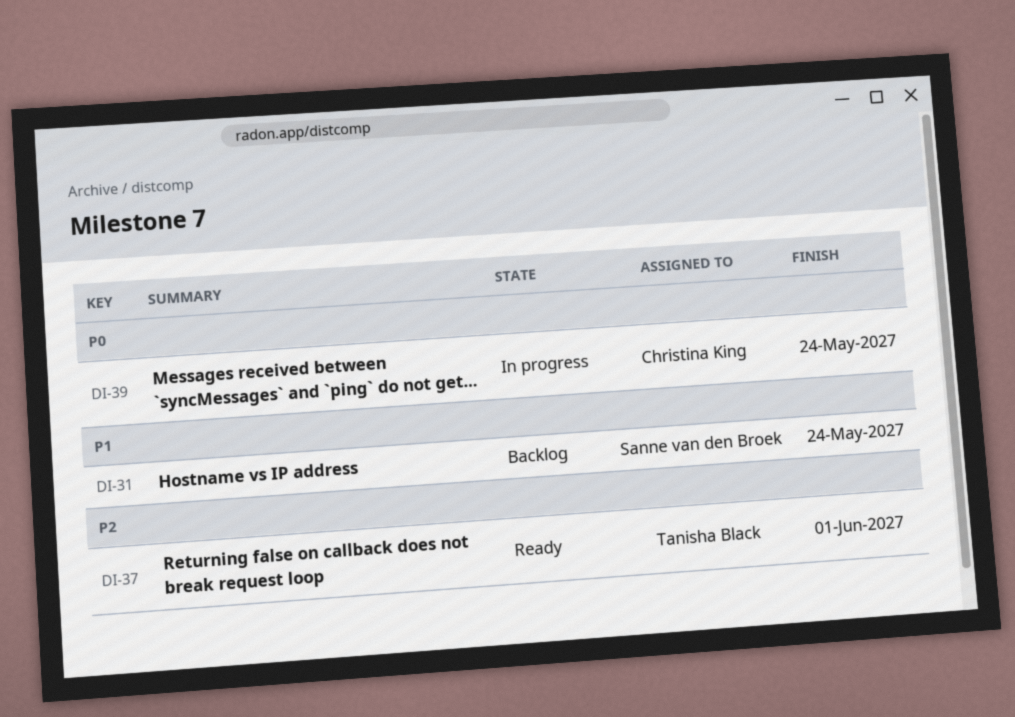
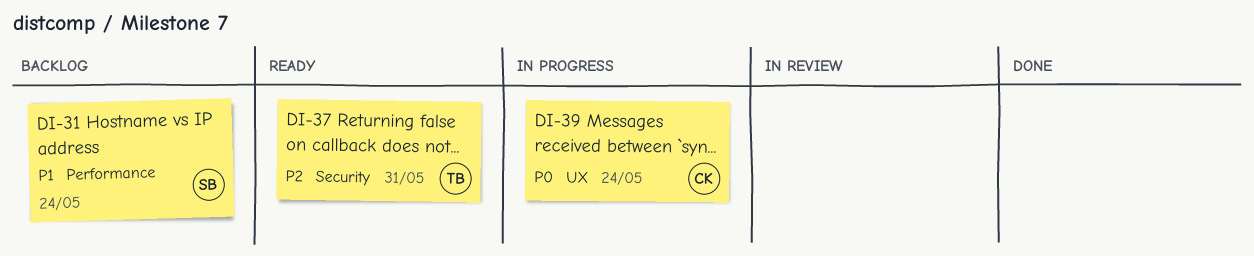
DI-37, due: Jun 1 -> May 31

